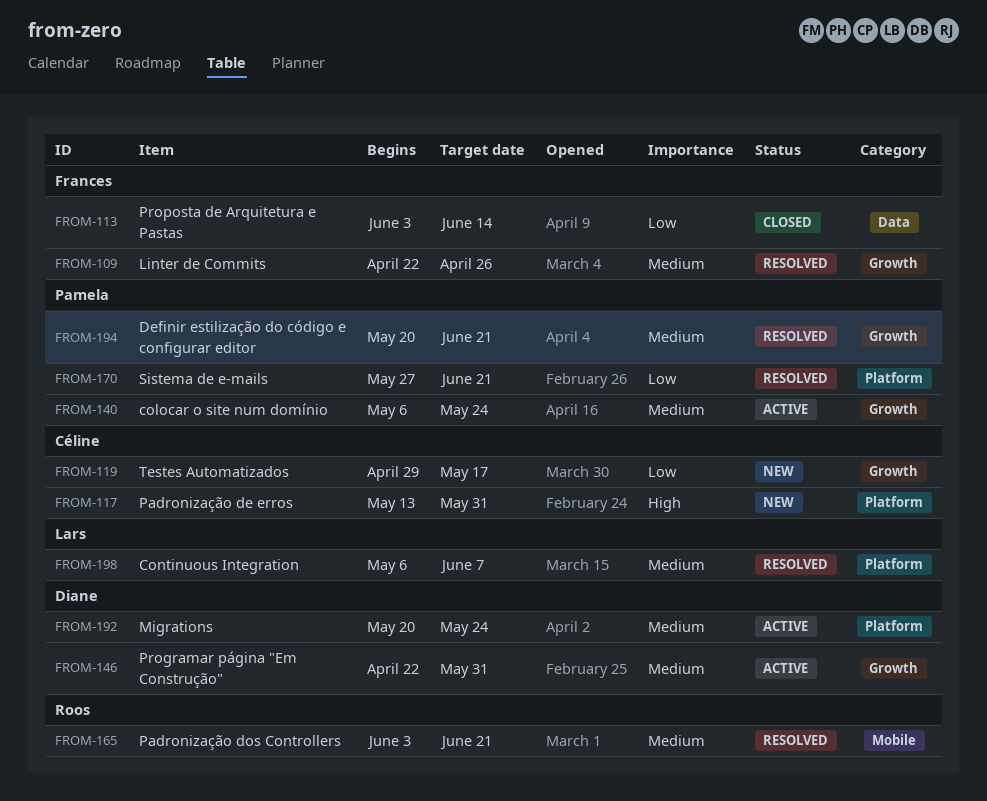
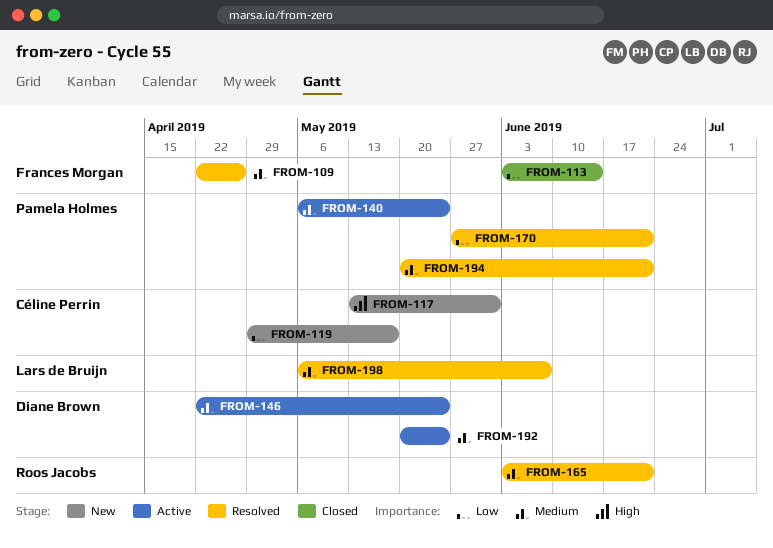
FROM-146, due: May 31 -> May 24

